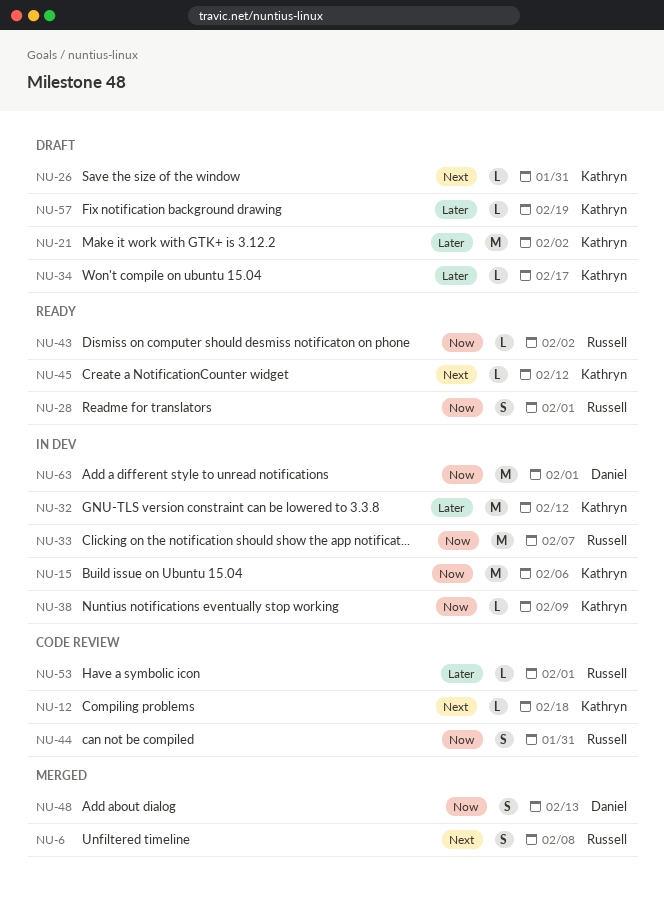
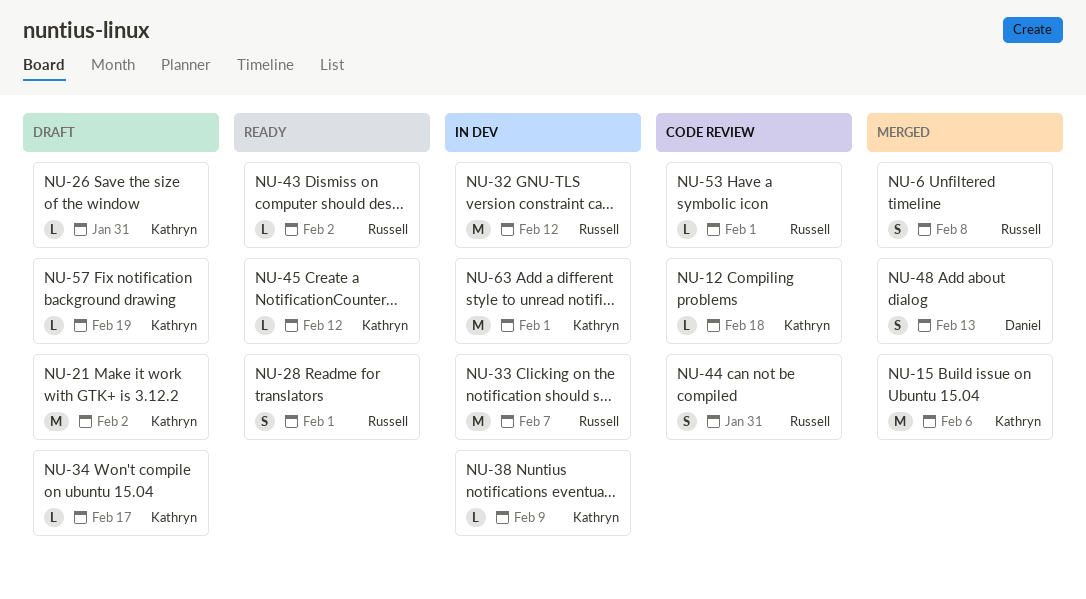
NU-15, status: In dev -> Merged
NU-32, owner: Kathryn -> Russell
NU-63, owner: Daniel -> Kathryn

